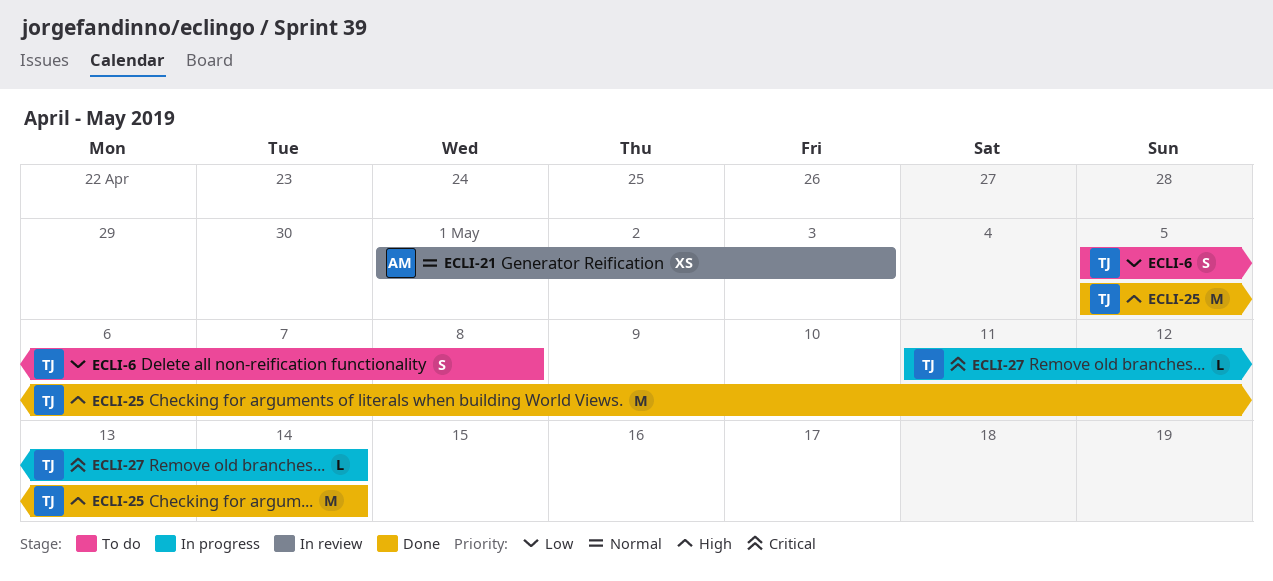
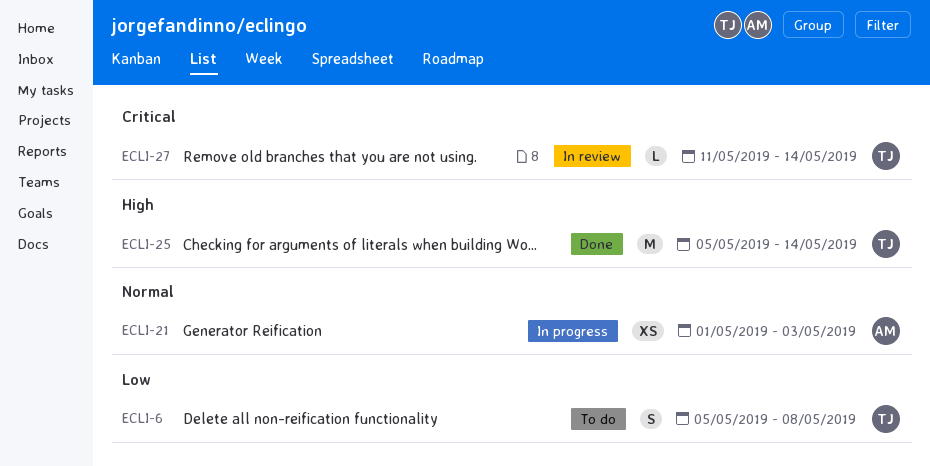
ECLI-21, status: In review -> In progress
ECLI-27, status: In progress -> In review

